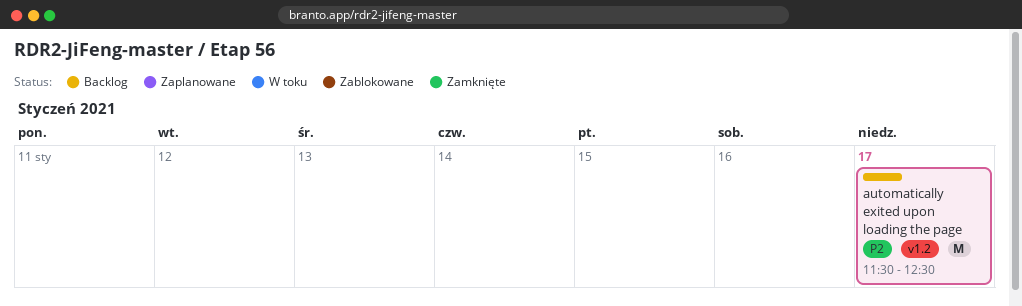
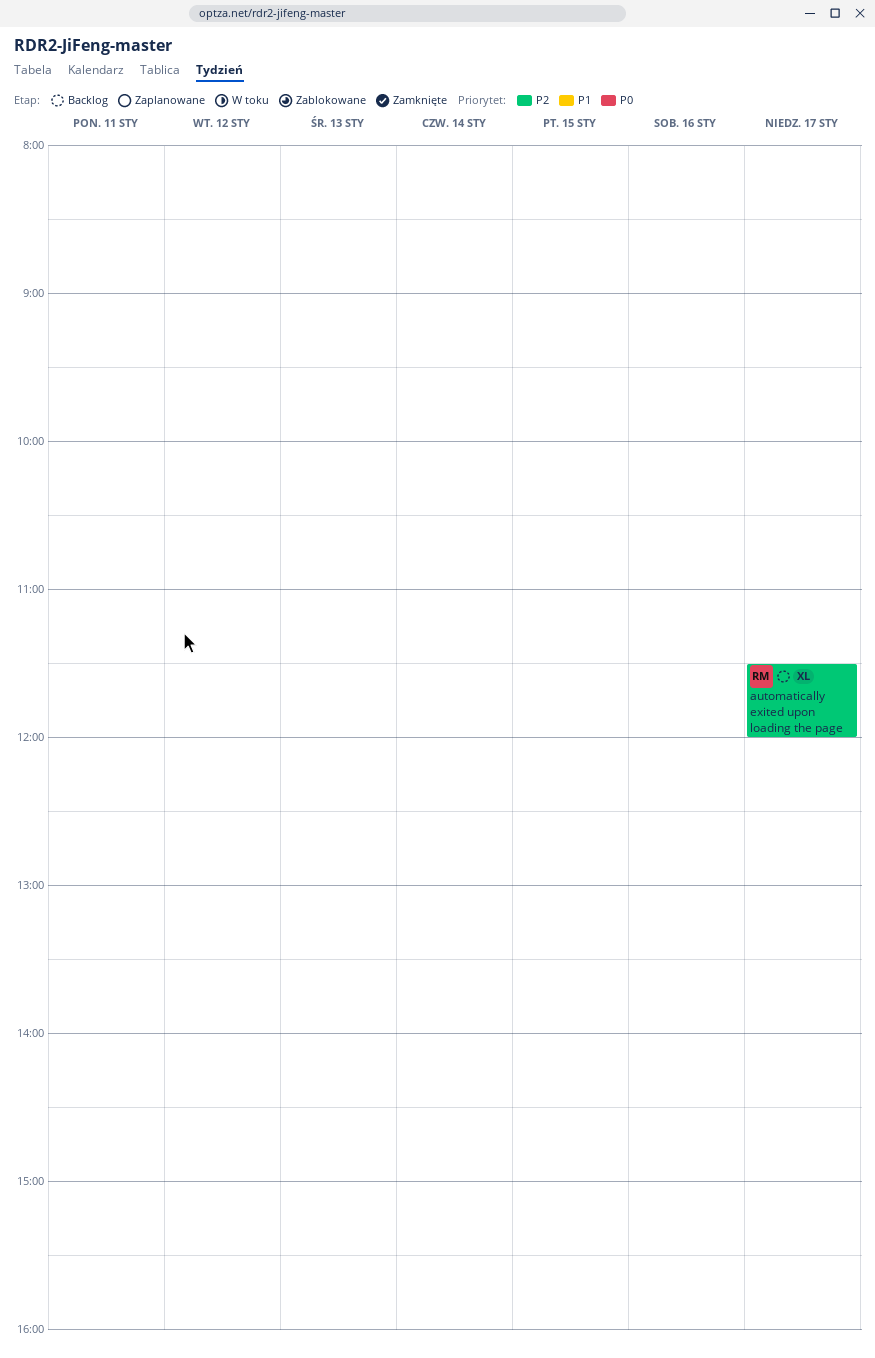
automatically exited upon loading the page, estimate: M -> XL
automatically exited upon loading the page, ends: 12:30 -> 12:00

